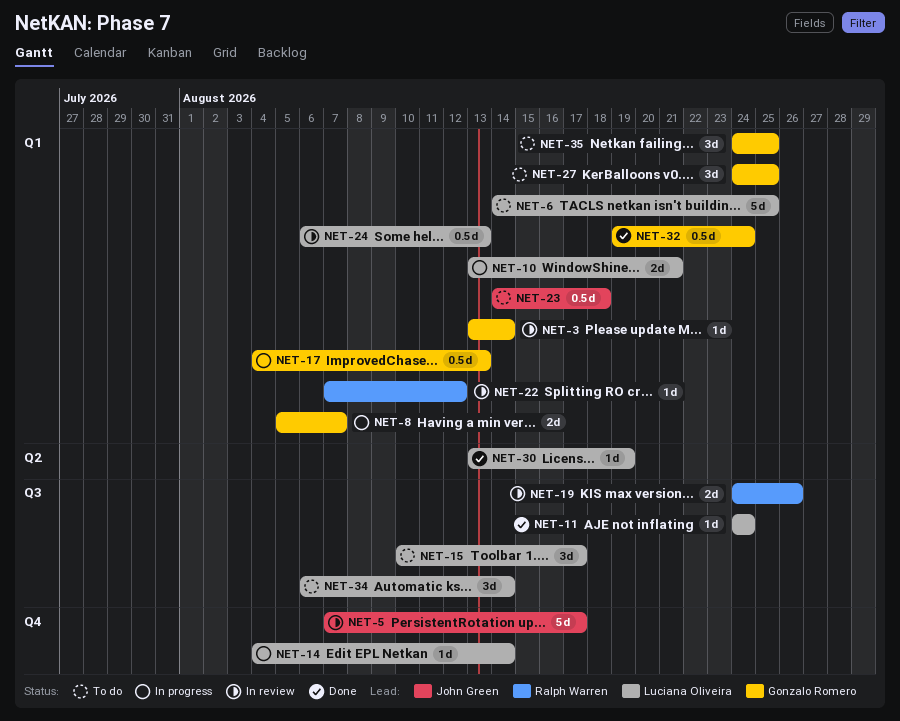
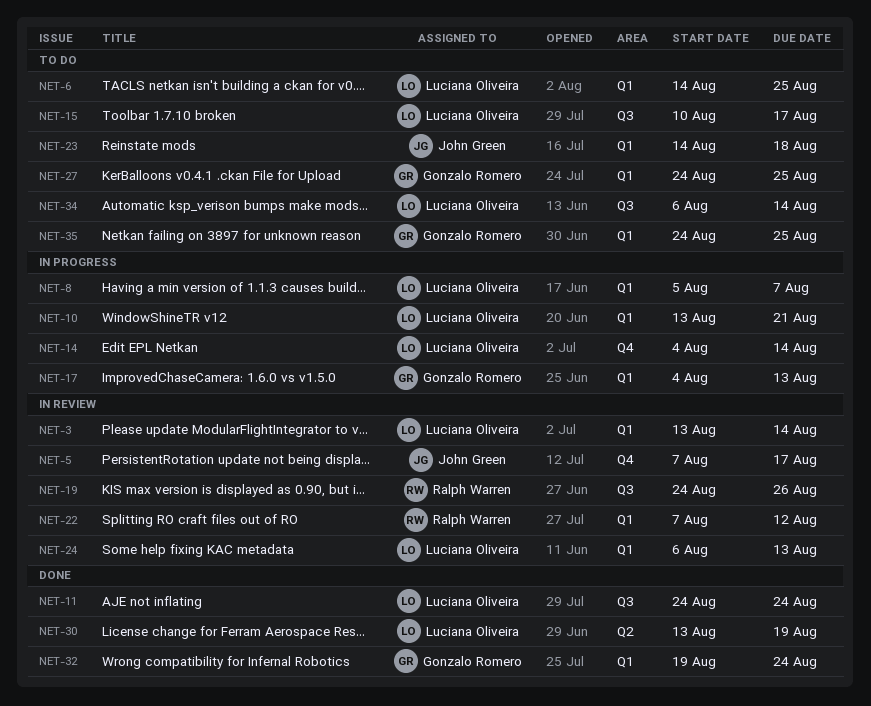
NET-3, owner: Gonzalo Romero -> Luciana Oliveira
NET-8, owner: Gonzalo Romero -> Luciana Oliveira

